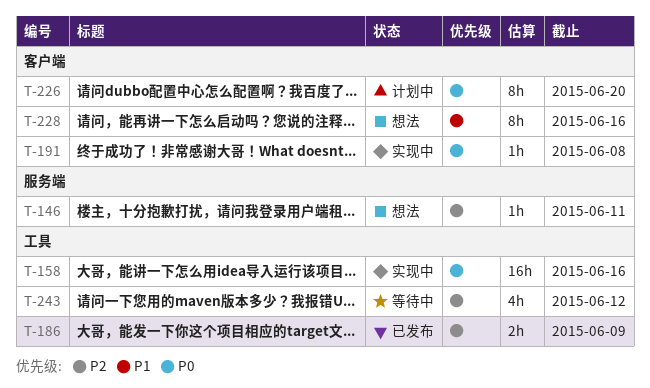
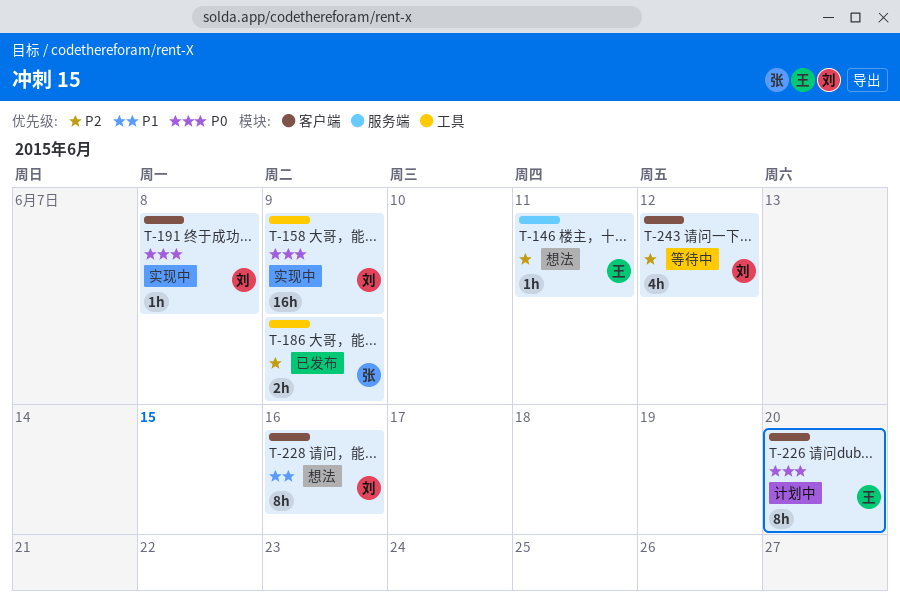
T-158, due: Jun 16 -> Jun 9
T-243, label: 工具 -> 客户端

